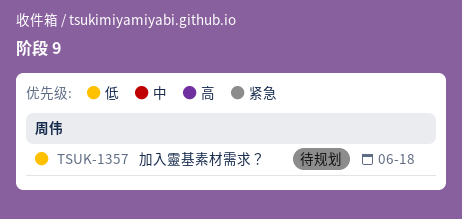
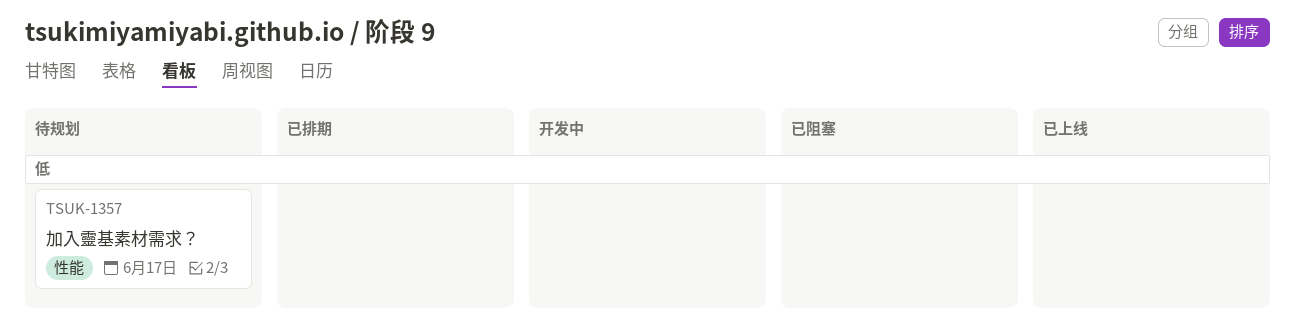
TSUK-1357, due: Jun 18 -> Jun 17

